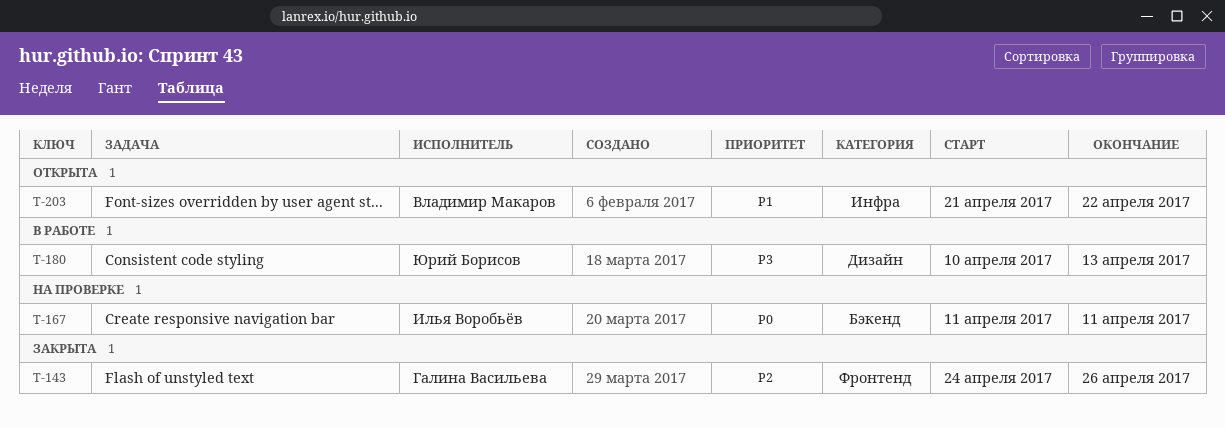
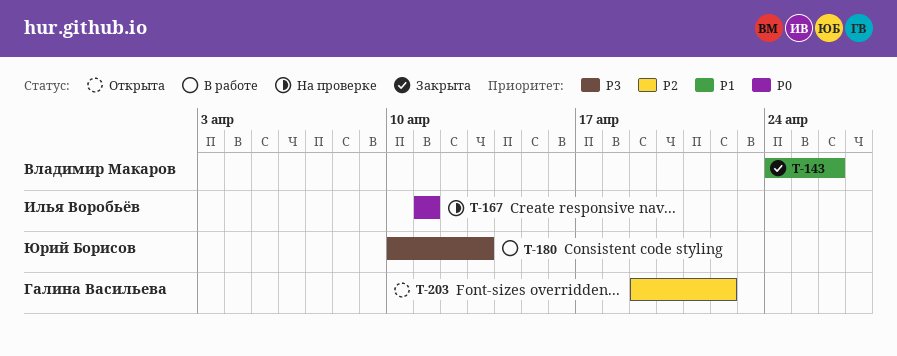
T-143, owner: Галина Васильева -> Владимир Макаров
T-143, priority: P2 -> P1
T-203, owner: Владимир Макаров -> Галина Васильева
T-203, priority: P1 -> P2
T-203, start: Apr 21 -> Apr 19

